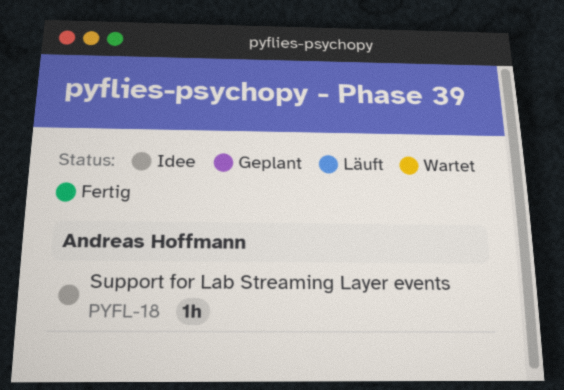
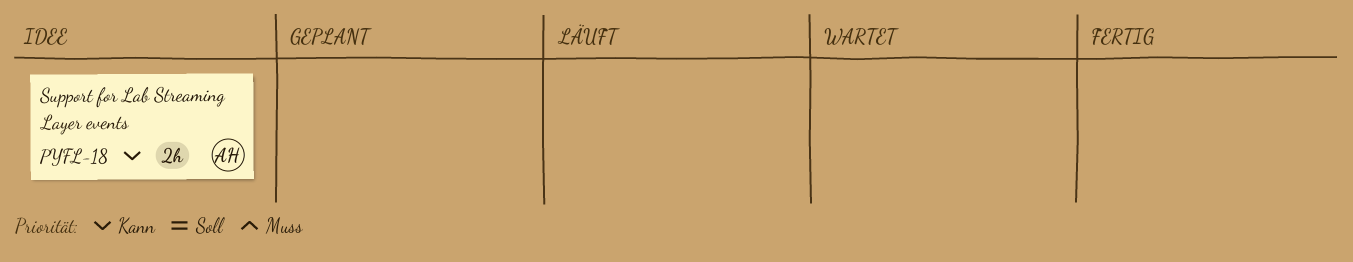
PYFL-18, estimate: 1h -> 2h

